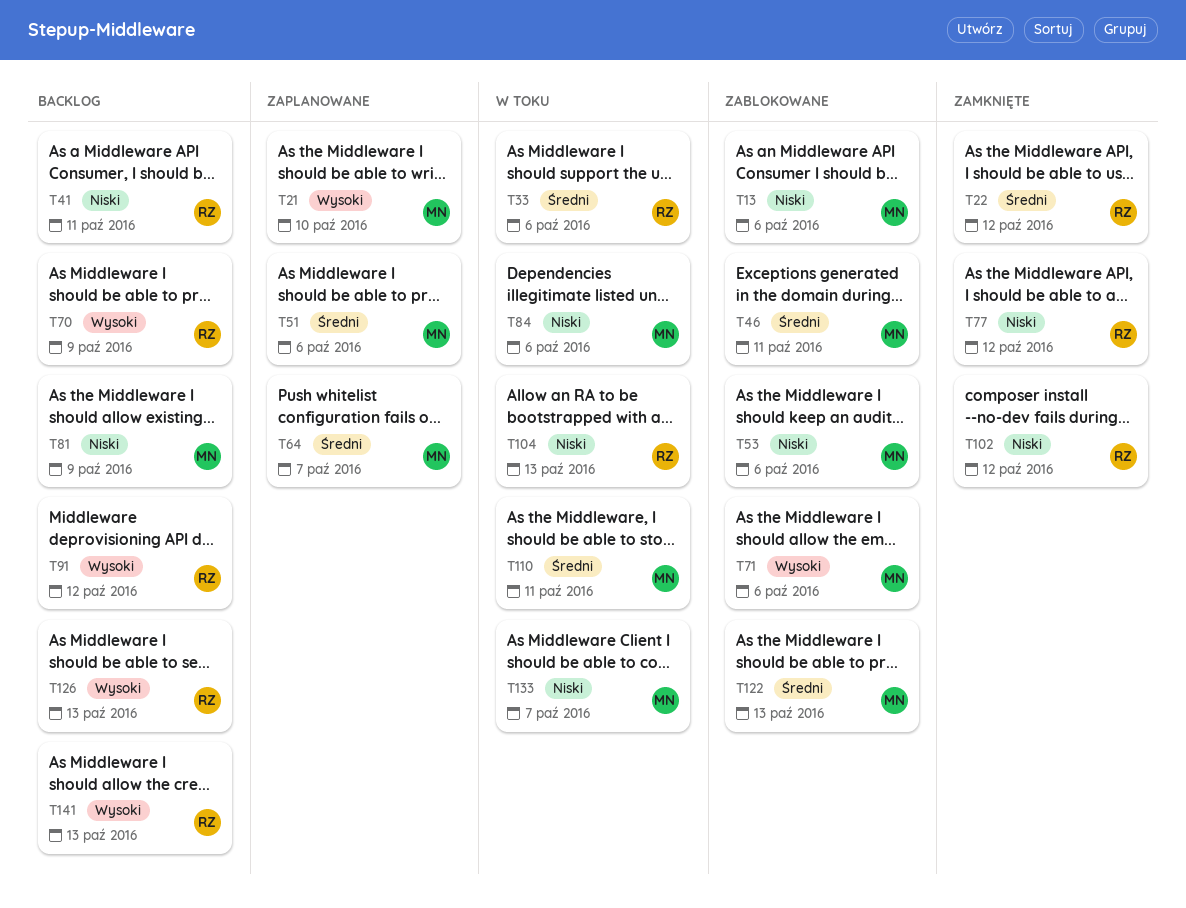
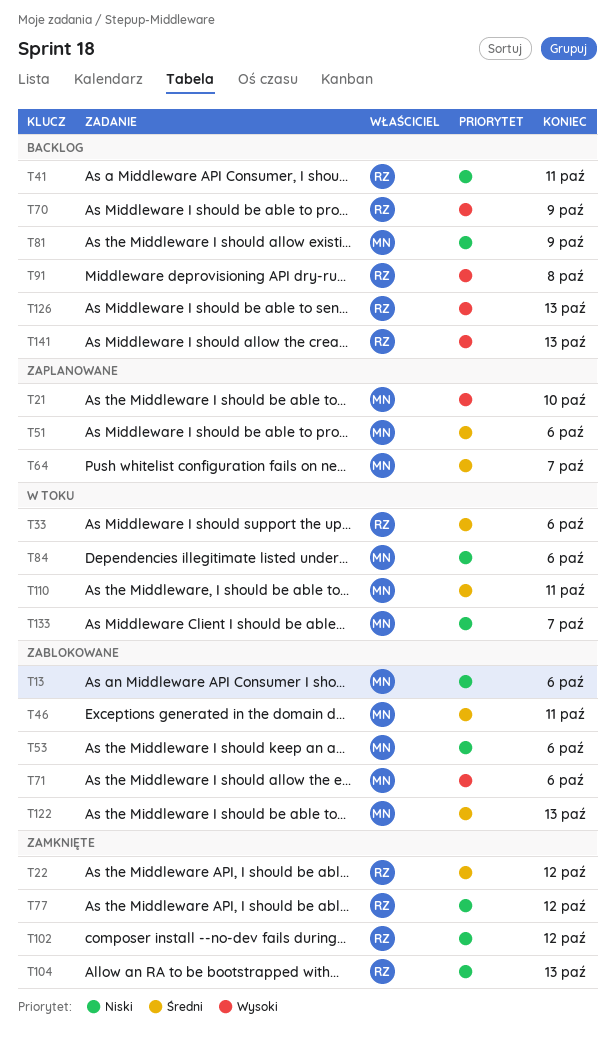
T91, due: Oct 12 -> Oct 8
T104, status: W toku -> Zamknięte

